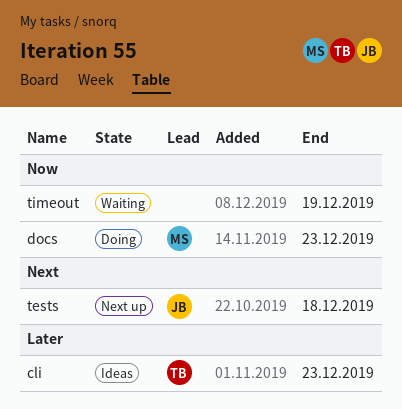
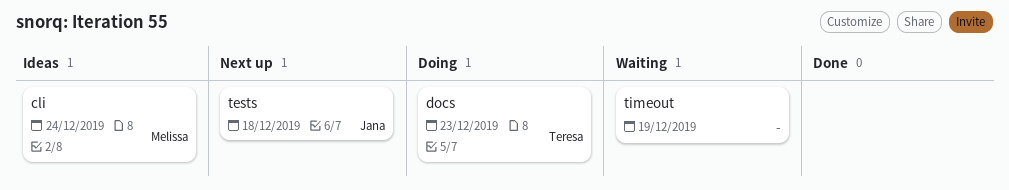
cli, owner: Teresa -> Melissa
cli, due: Dec 23 -> Dec 24
docs, owner: Melissa -> Teresa

